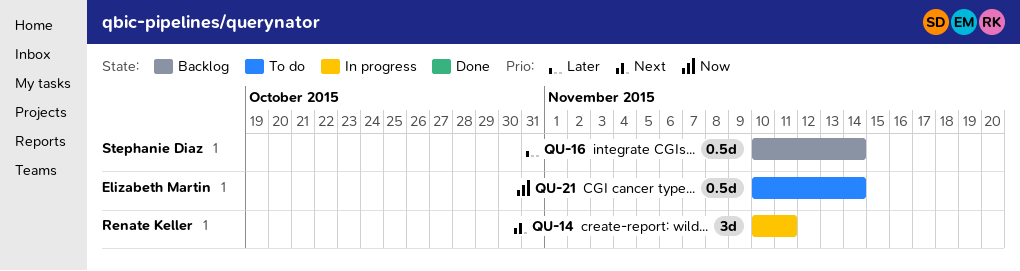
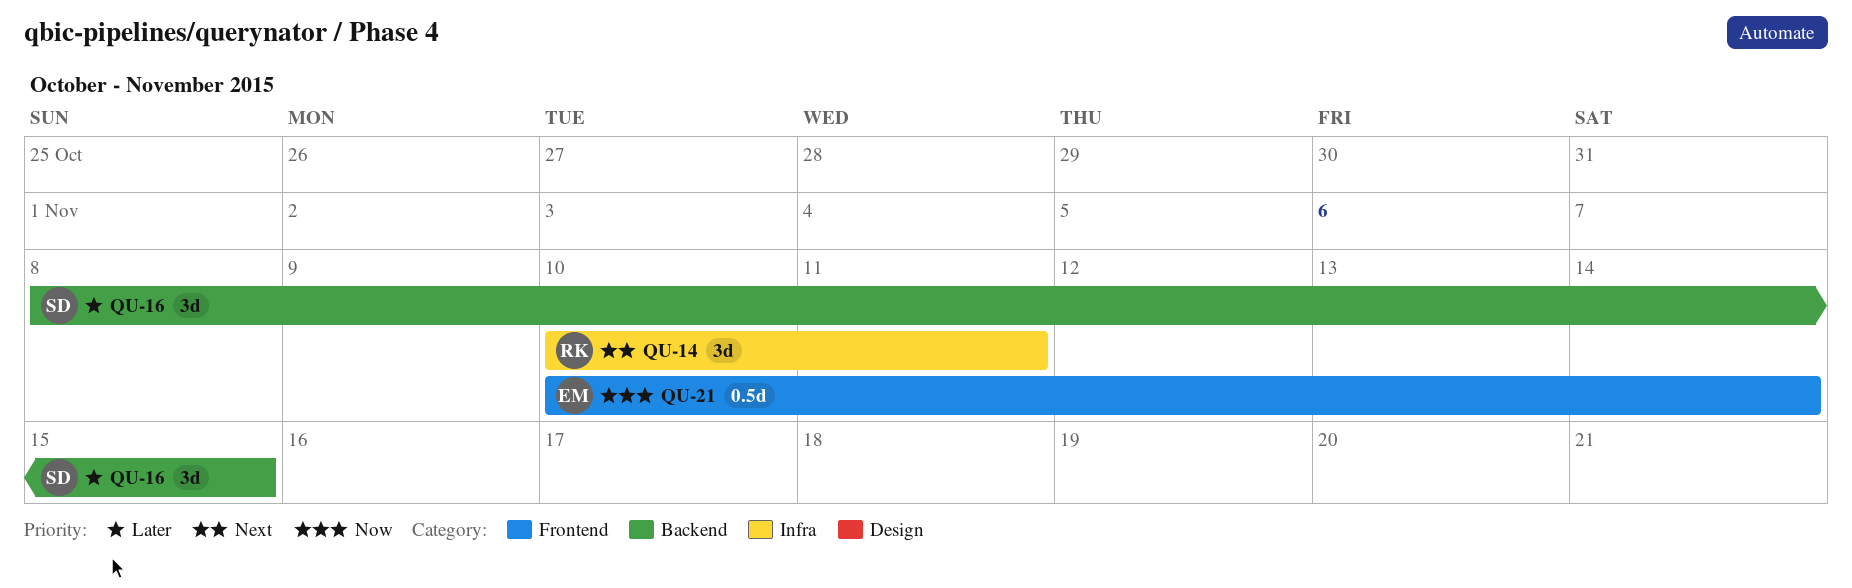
QU-16, estimate: 0.5d -> 3d
QU-16, start: Nov 10 -> Nov 8
QU-16, due: Nov 14 -> Nov 15

